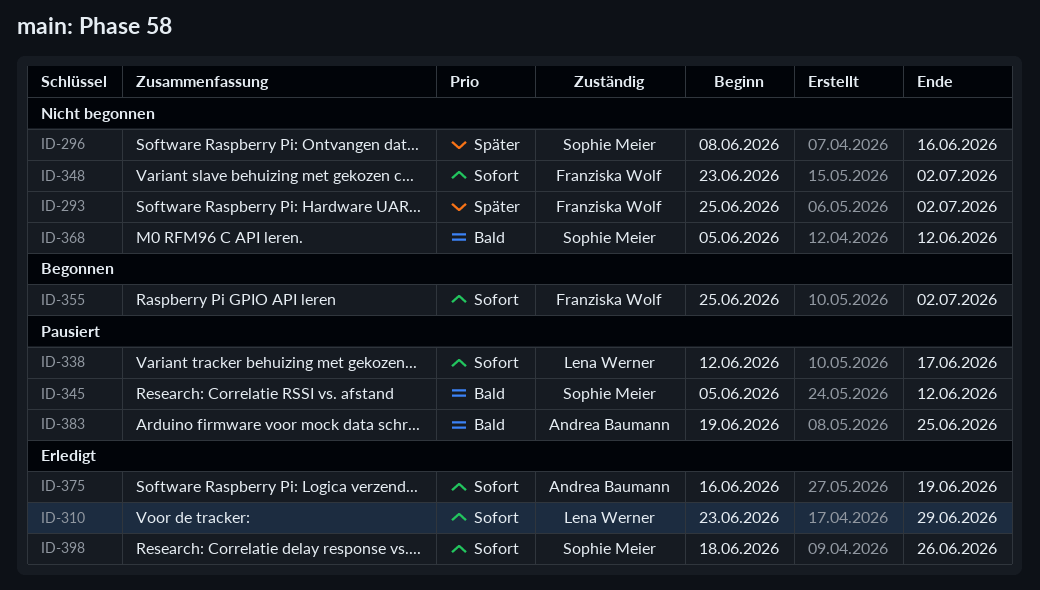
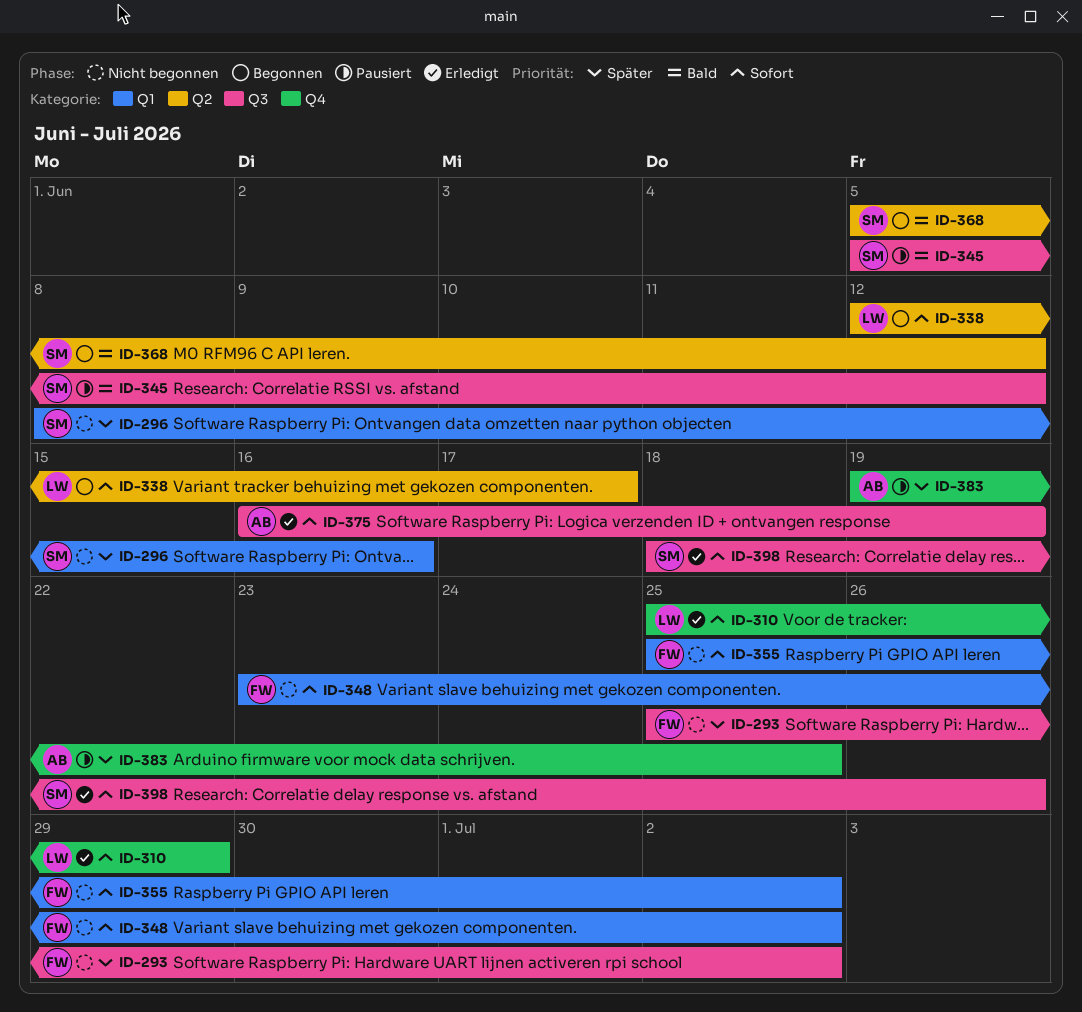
ID-310, start: Jun 23 -> Jun 25
ID-338, status: Pausiert -> Begonnen
ID-355, status: Begonnen -> Nicht begonnen
ID-368, status: Nicht begonnen -> Begonnen
ID-383, priority: Bald -> Später

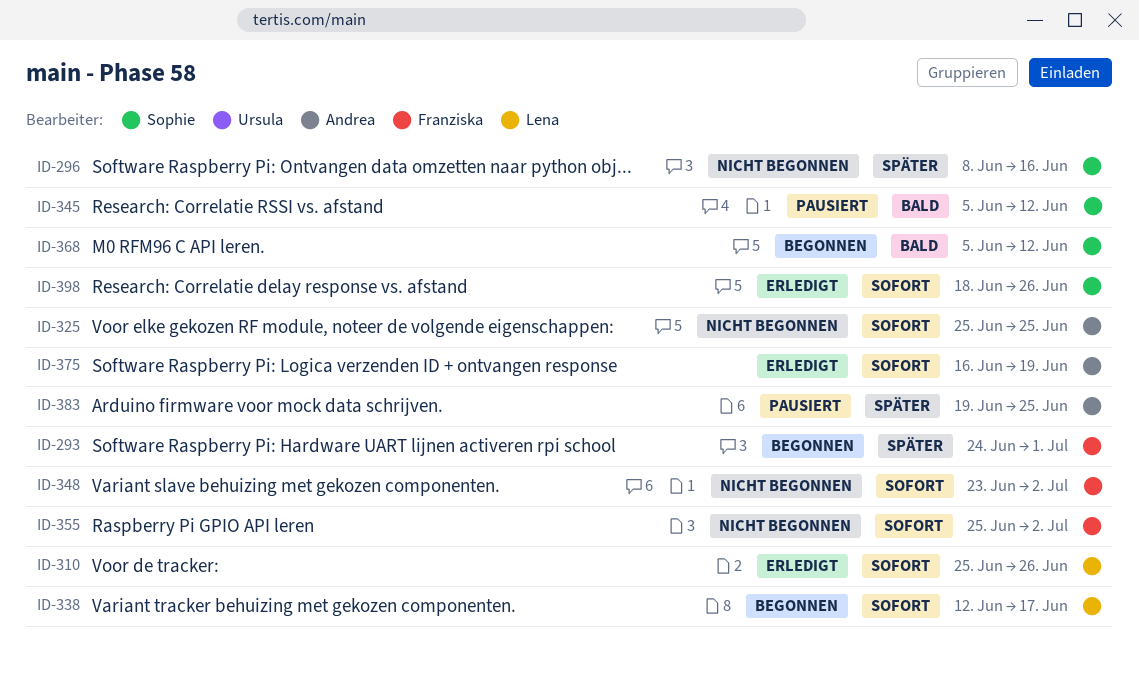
ID-293, status: Nicht begonnen -> Begonnen
ID-293, start: Jun 25 -> Jun 24
ID-293, due: Jul 2 -> Jul 1
ID-310, due: Jun 29 -> Jun 26
ID-325: none -> present

